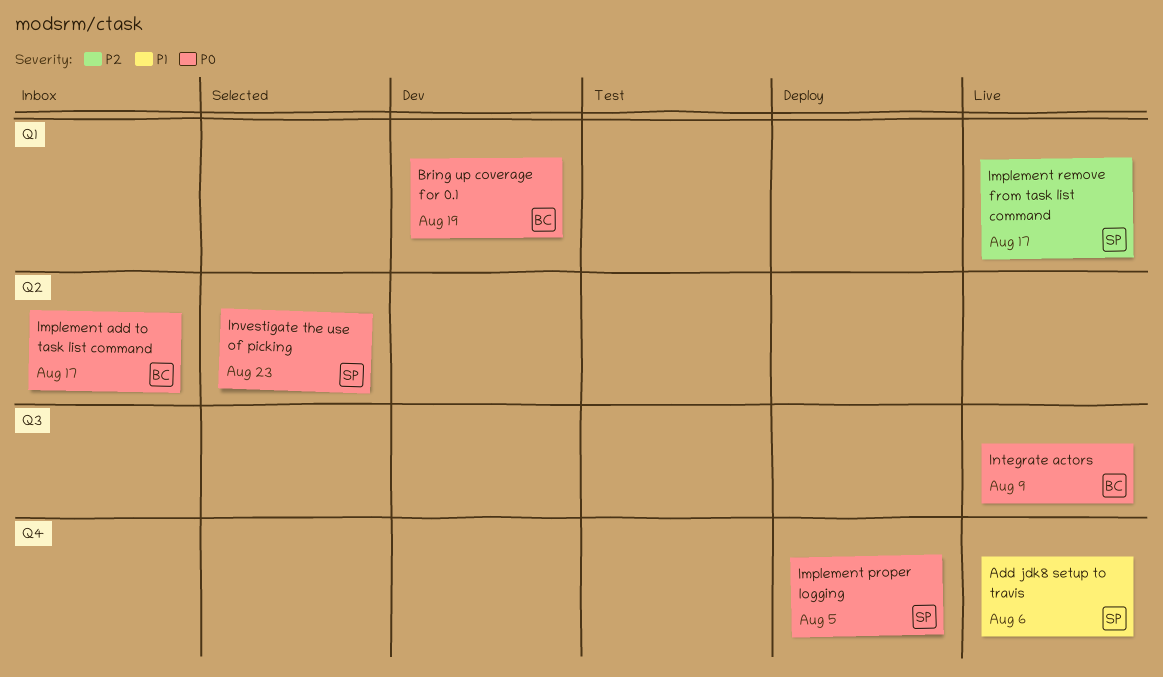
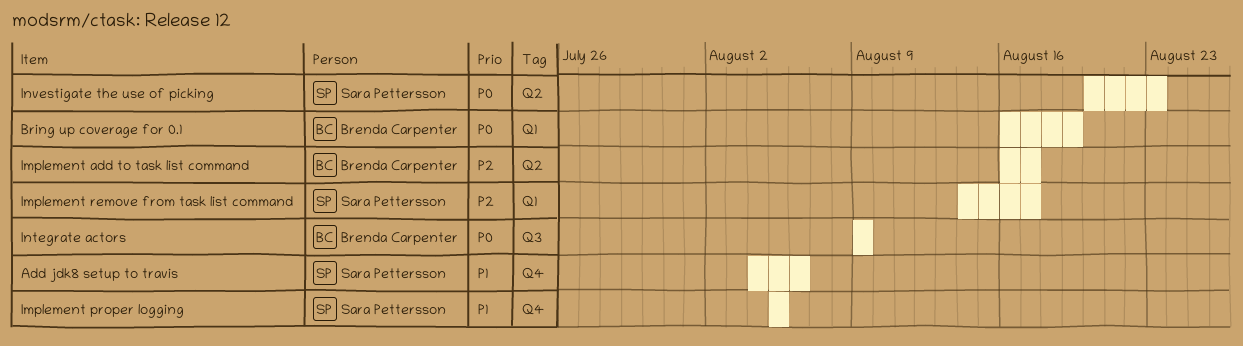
Implement add to task list command, priority: P0 -> P2
Implement proper logging, priority: P0 -> P1

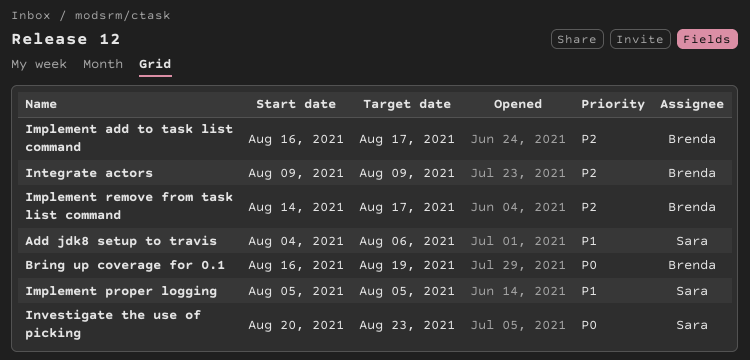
Implement remove from task list command, owner: Sara Pettersson -> Brenda Carpenter
Integrate actors, priority: P0 -> P2

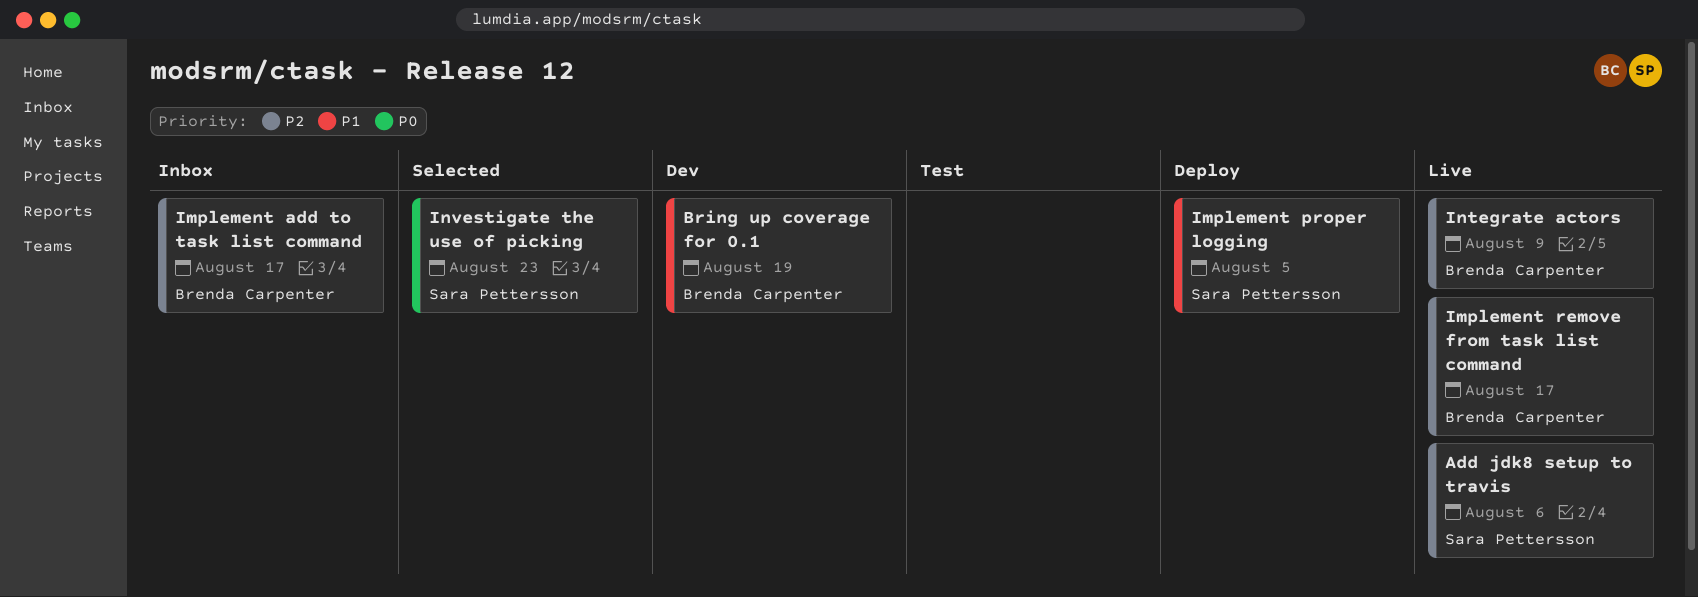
Add jdk8 setup to travis, priority: P1 -> P2
Bring up coverage for 0.1, priority: P0 -> P1

